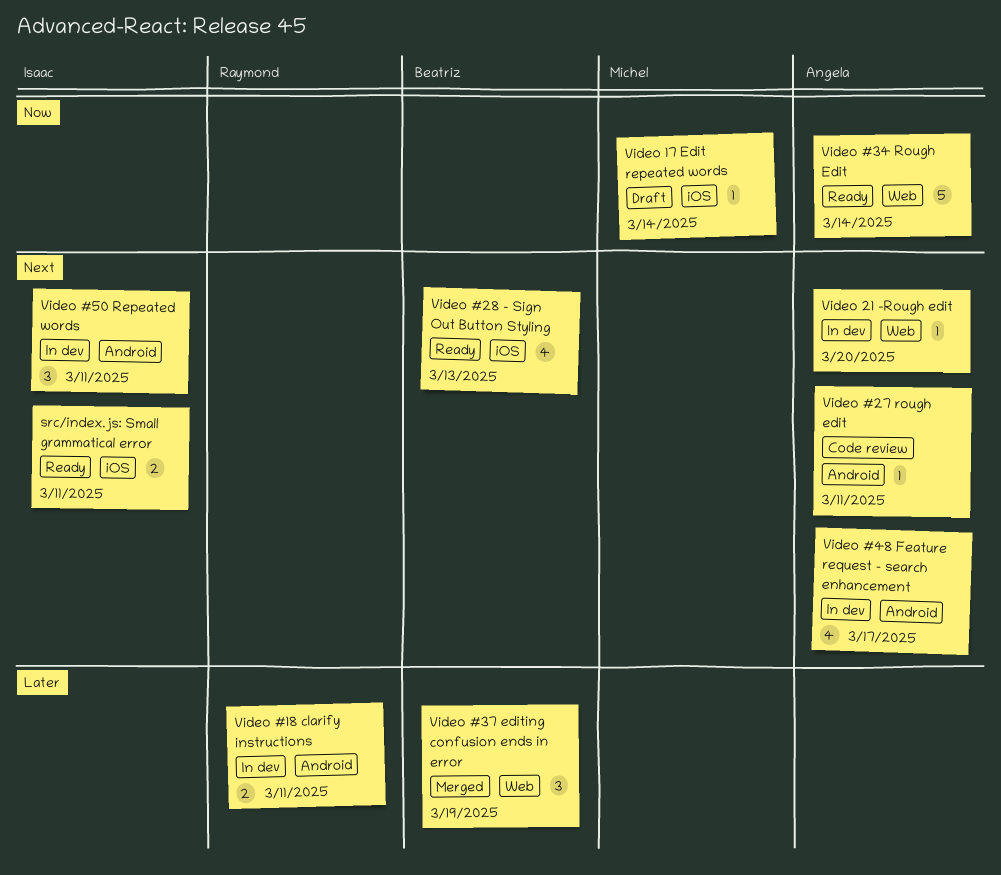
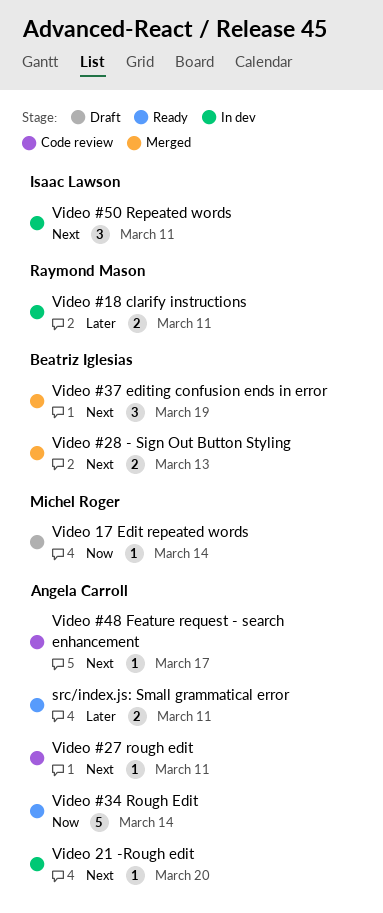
src/index.js: Small grammatical error, owner: Isaac Lawson -> Angela Carroll
src/index.js: Small grammatical error, priority: Next -> Later
Video #28 - Sign Out Button Styling, status: Ready -> Merged
Video #28 - Sign Out Button Styling, estimate: 4 -> 2
Video #37 editing confusion ends in error, priority: Later -> Next
Video #48 Feature request - search enhancement, status: In dev -> Code review
Video #48 Feature request - search enhancement, estimate: 4 -> 1

